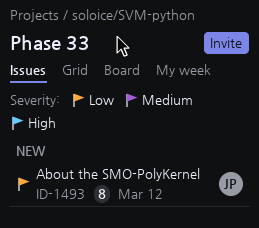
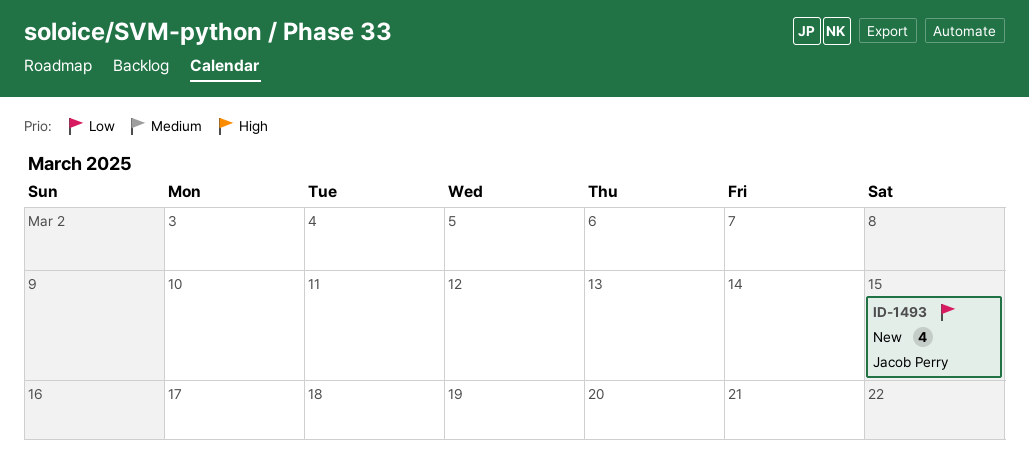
ID-1493, estimate: 8 -> 4
ID-1493, due: Mar 12 -> Mar 15

